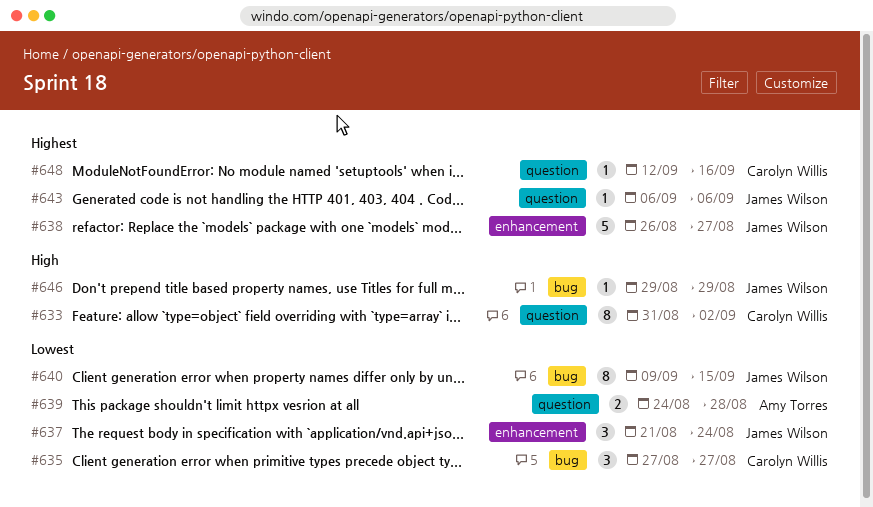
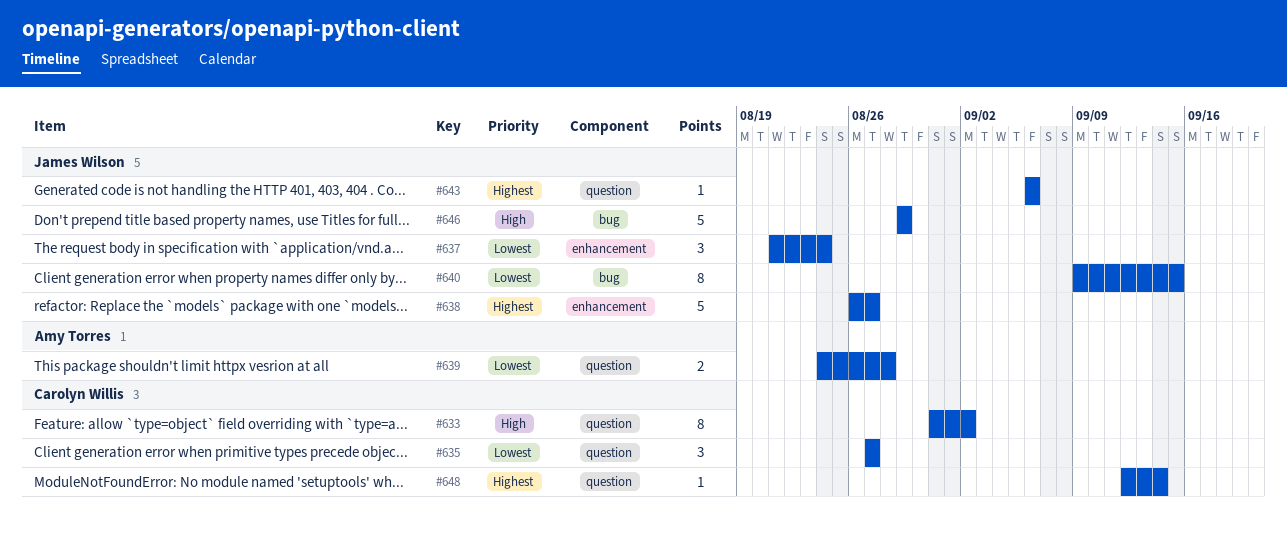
#635, label: bug -> question
#646, estimate: 1 -> 5
#648, due: Sep 16 -> Sep 14

